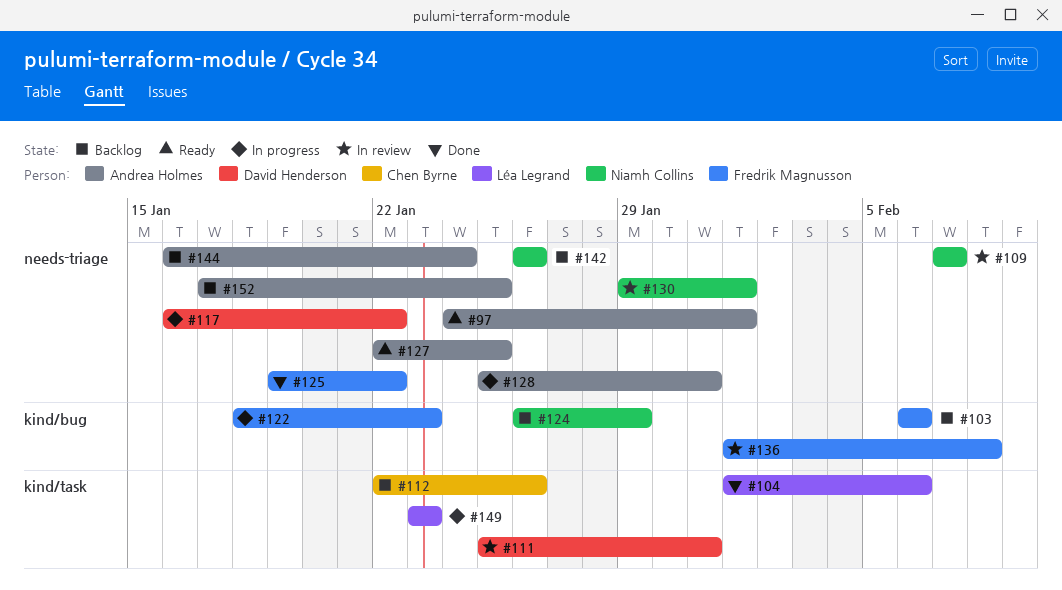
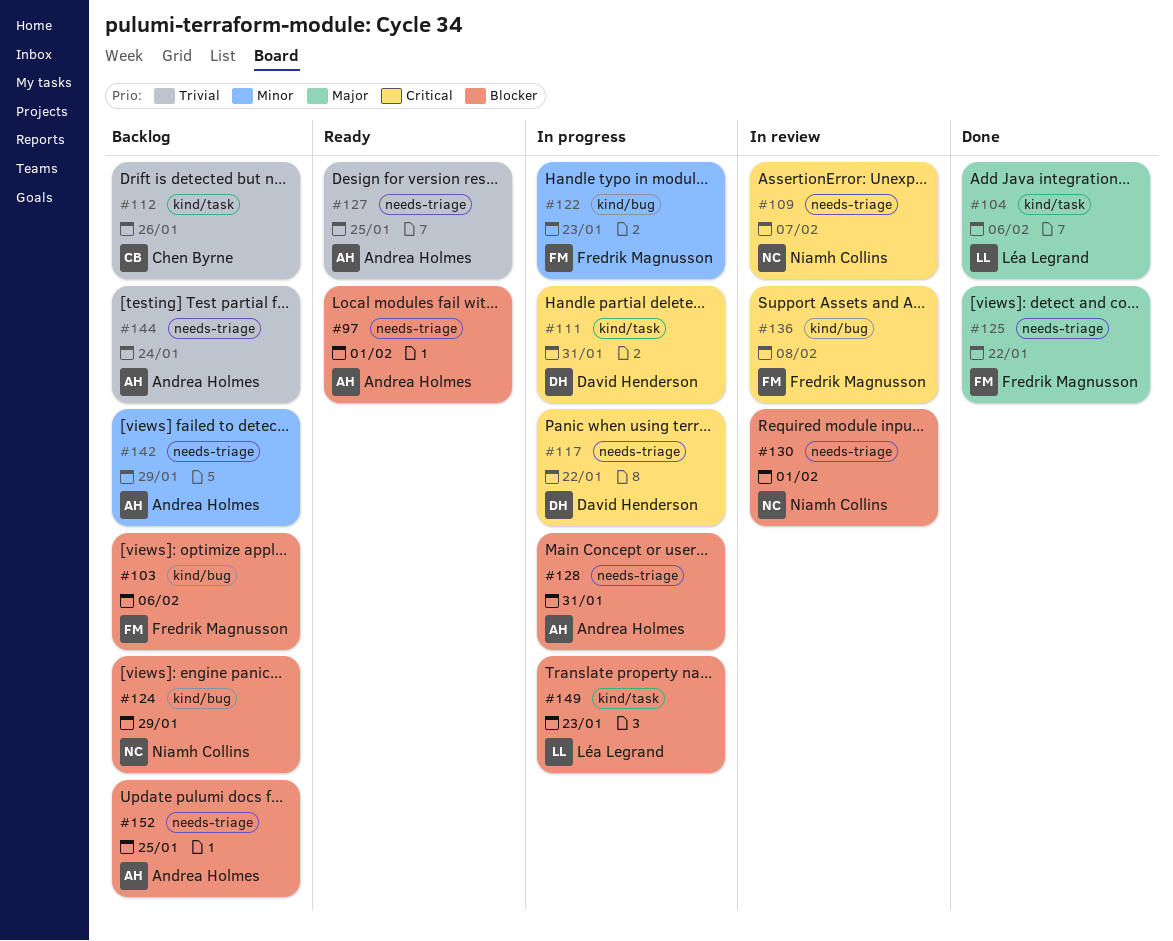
#111, status: In review -> In progress
#142, owner: Niamh Collins -> Andrea Holmes
#142, due: Jan 26 -> Jan 29

